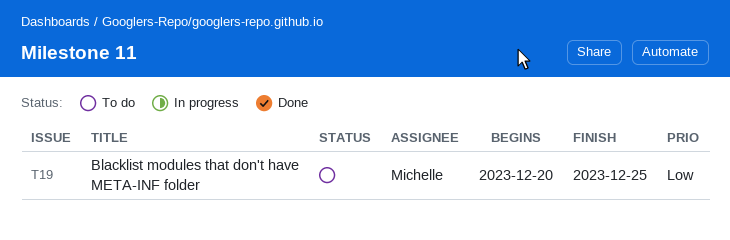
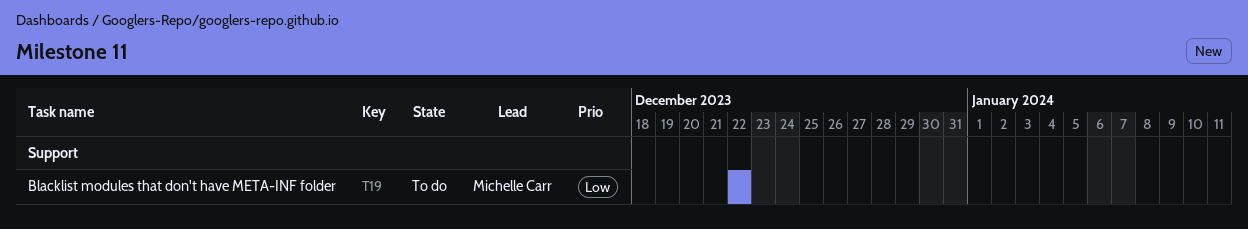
T19, start: Dec 20 -> Dec 22
T19, due: Dec 25 -> Dec 22

